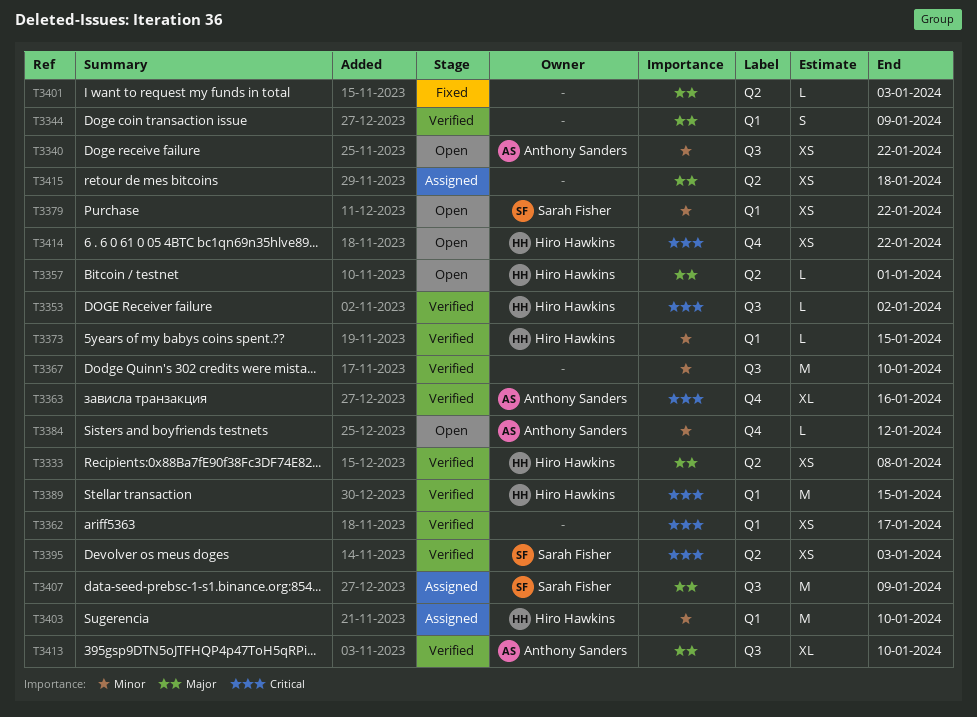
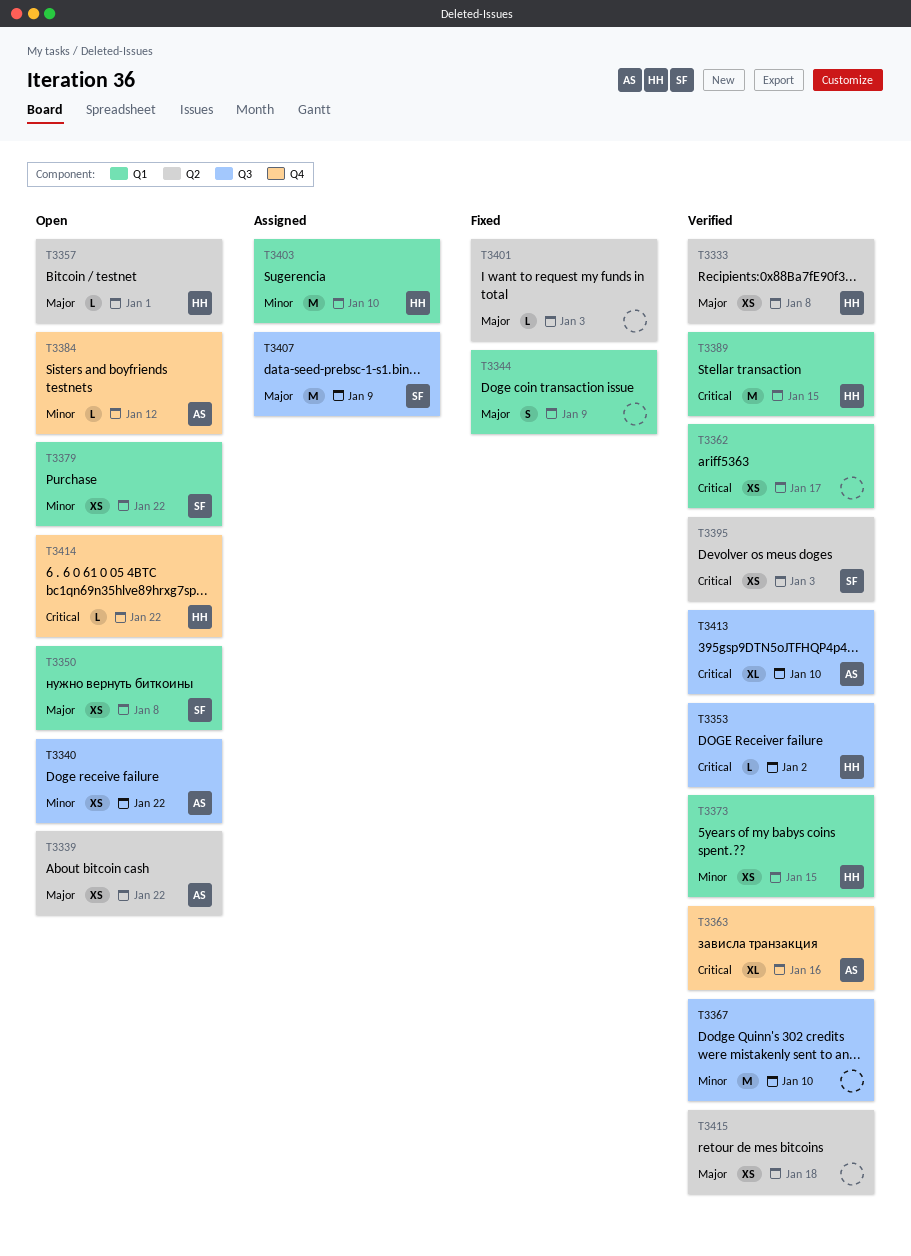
T3339: none -> present
T3344, status: Verified -> Fixed
T3350: none -> present
T3373, estimate: L -> XS
T3413, priority: Major -> Critical
T3414, estimate: XS -> L
T3415, status: Assigned -> Verified

